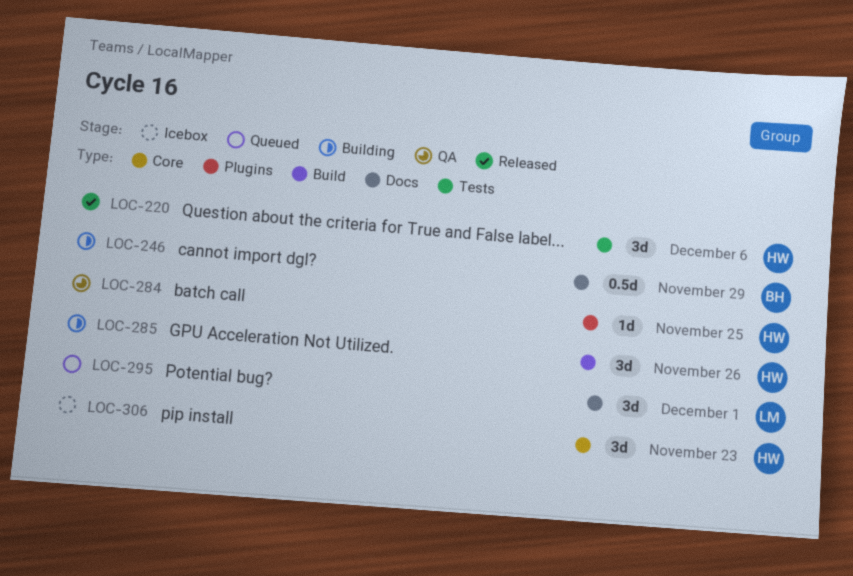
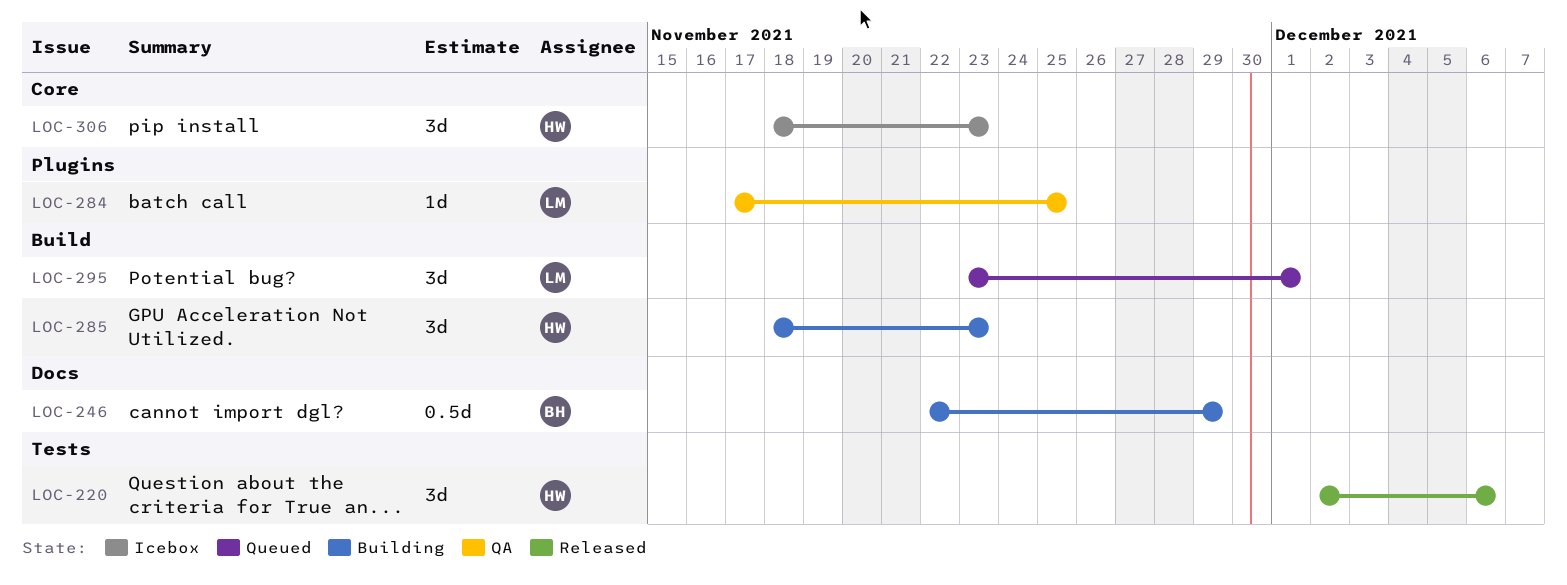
LOC-284, owner: HW -> LM
LOC-285, due: Nov 26 -> Nov 23
LOC-295, label: Docs -> Build

